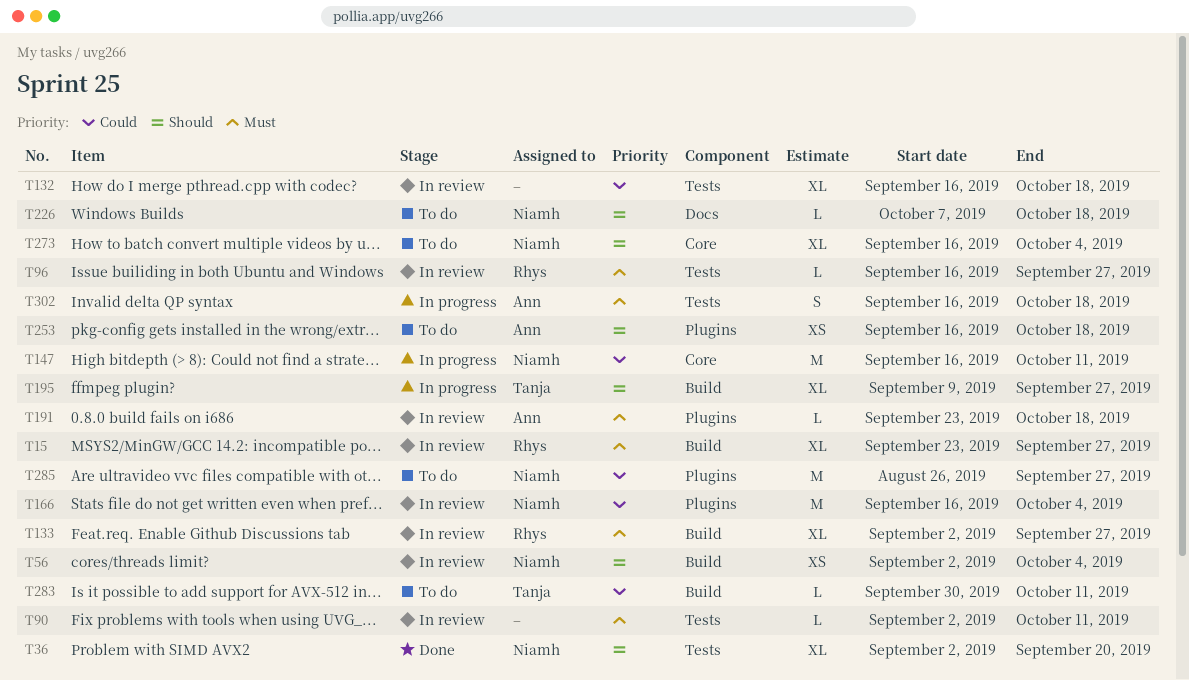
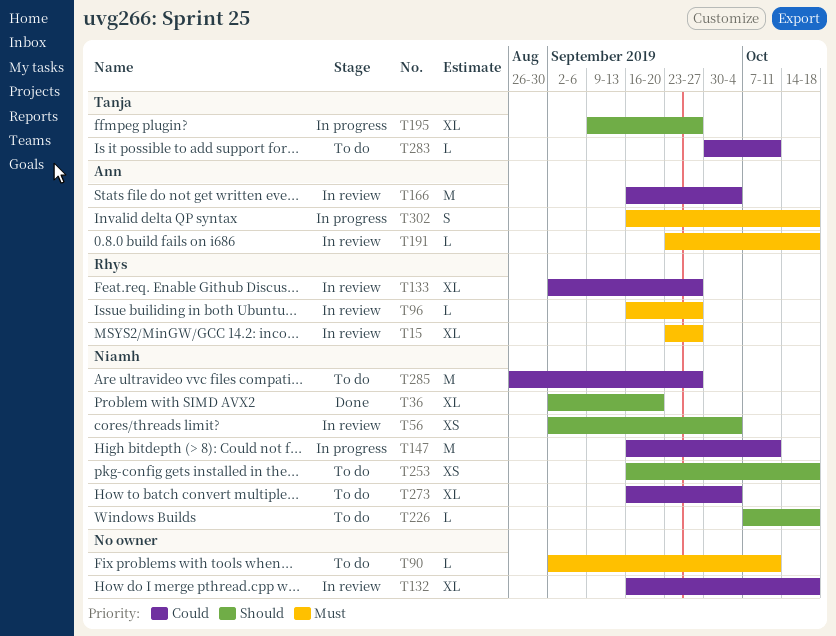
T90, status: In review -> To do
T133, priority: Must -> Could
T166, owner: Niamh -> Ann
T253, owner: Ann -> Niamh
T273, priority: Should -> Could

